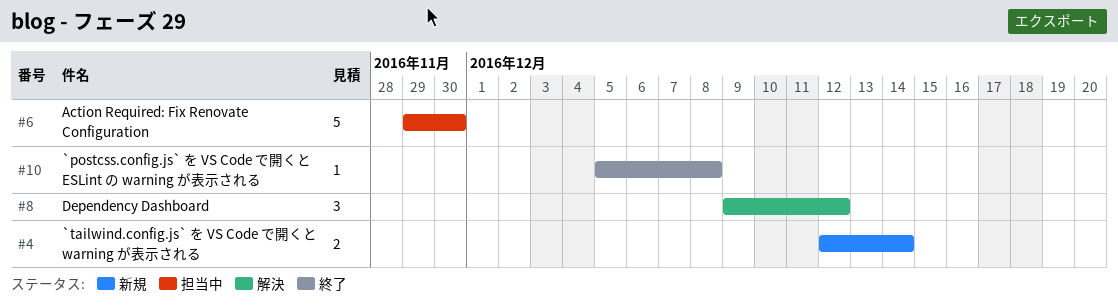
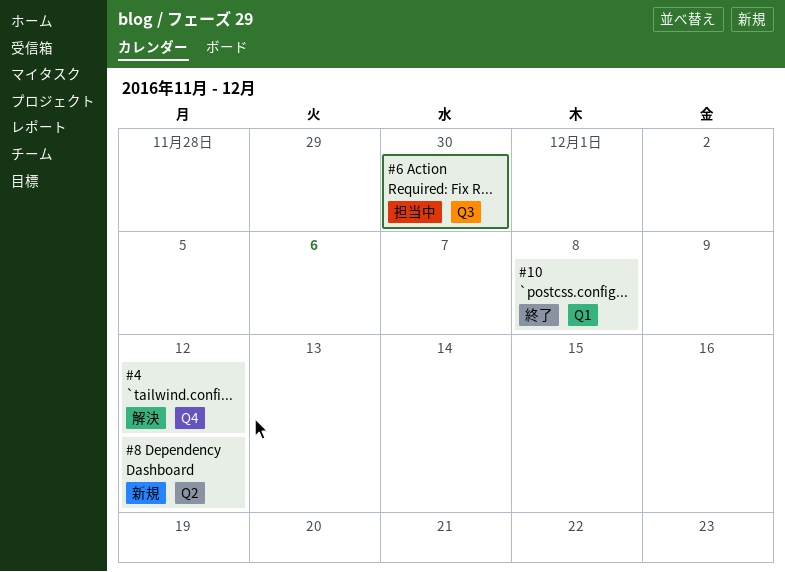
#4, status: 新規 -> 解決
#4, due: Dec 14 -> Dec 12
#8, status: 解決 -> 新規

